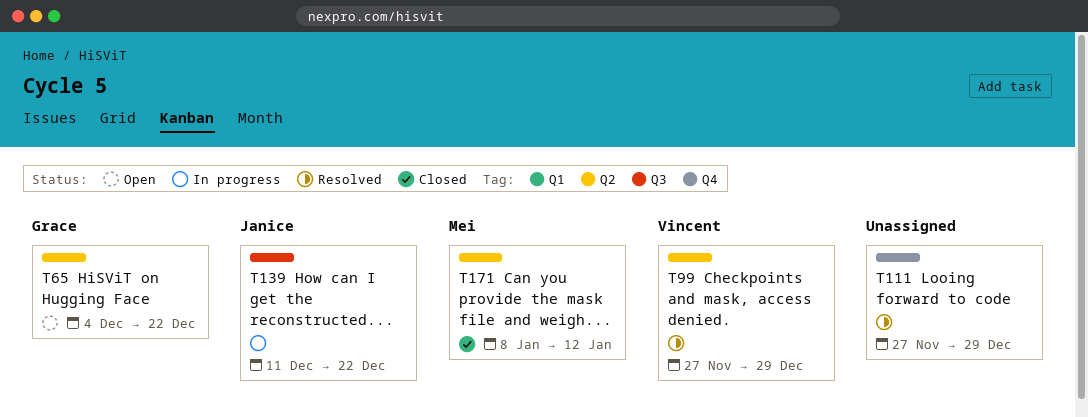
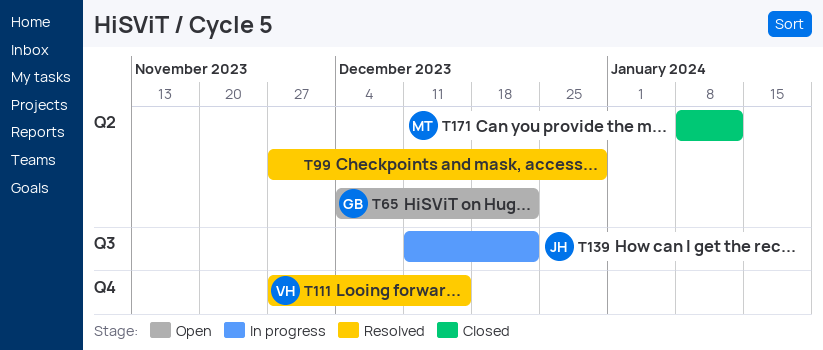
T99, owner: Vincent -> none
T111, owner: none -> Vincent
T111, due: Dec 29 -> Dec 15

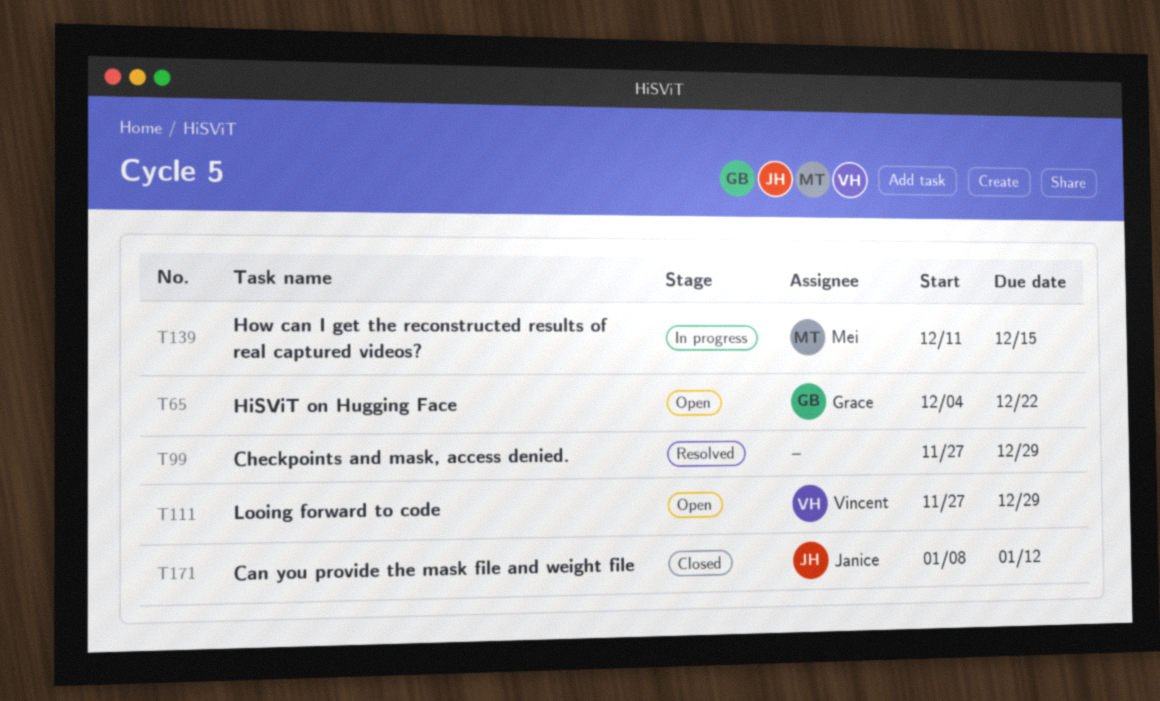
T111, status: Resolved -> Open
T111, due: Dec 15 -> Dec 29
T139, owner: Janice -> Mei
T139, due: Dec 22 -> Dec 15
T171, owner: Mei -> Janice

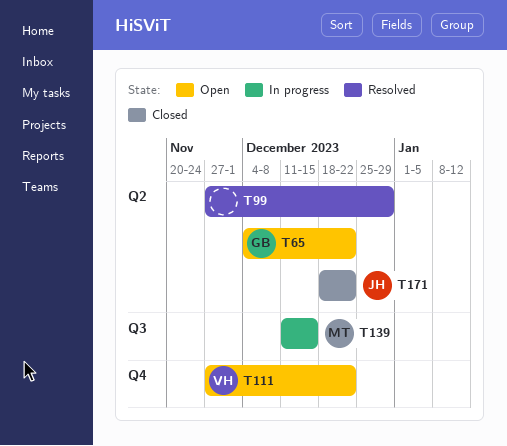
T111, due: Dec 29 -> Dec 22
T171, start: Jan 8 -> Dec 18
T171, due: Jan 12 -> Dec 22

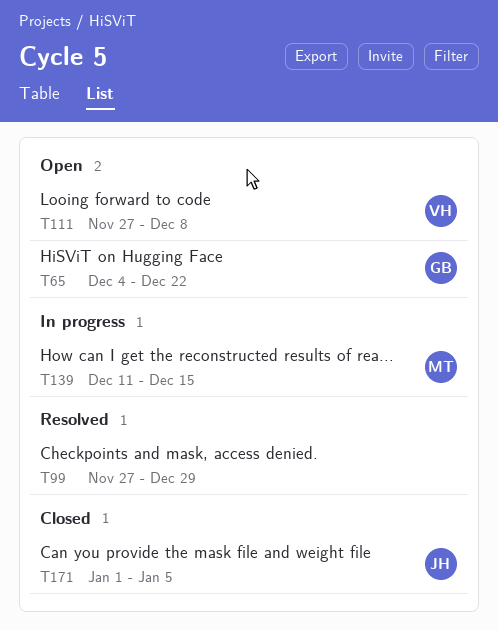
T111, due: Dec 22 -> Dec 8
T171, start: Dec 18 -> Jan 1
T171, due: Dec 22 -> Jan 5

